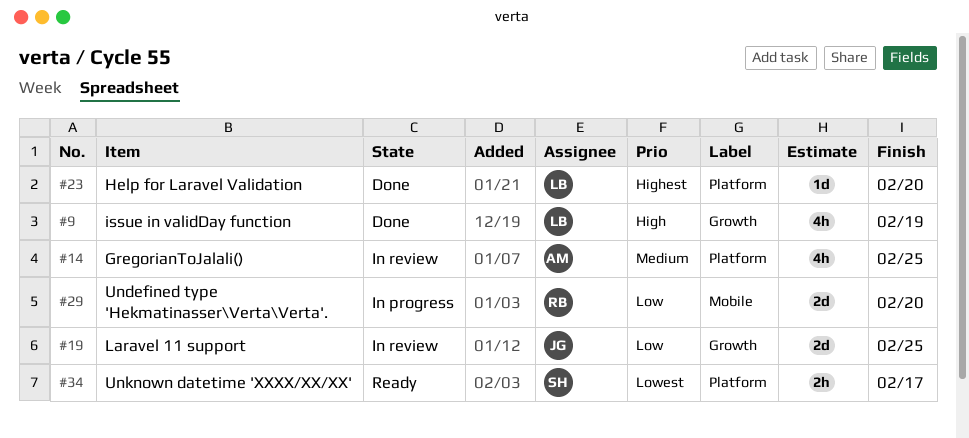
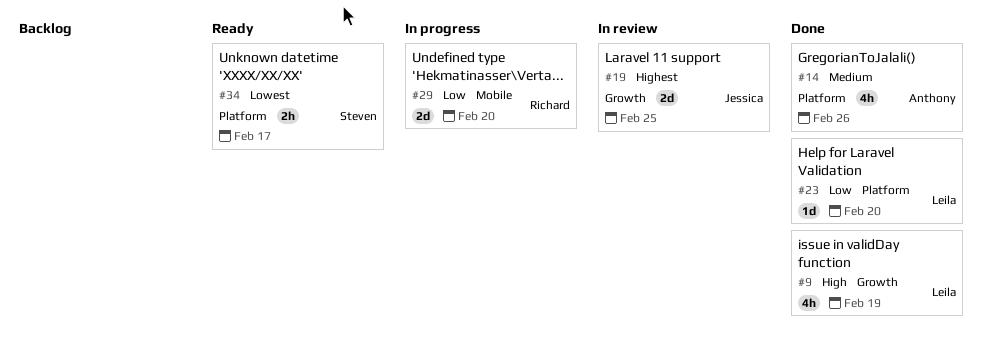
#14, status: In review -> Done
#14, due: Feb 25 -> Feb 26
#19, priority: Low -> Highest
#23, priority: Highest -> Low

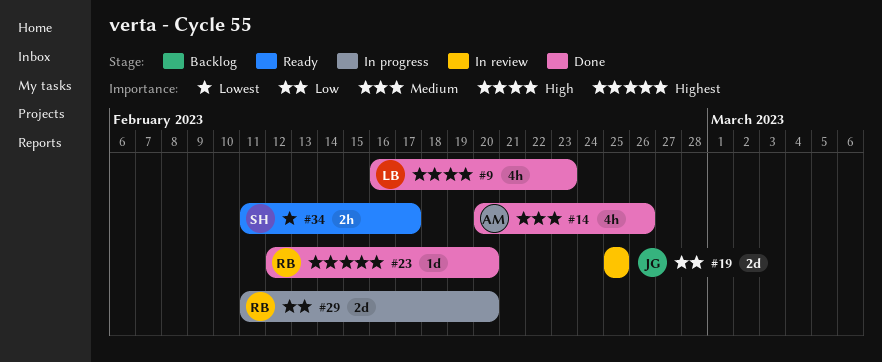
#9, due: Feb 19 -> Feb 23
#19, priority: Highest -> Low
#23, owner: Leila -> Richard
#23, priority: Low -> Highest

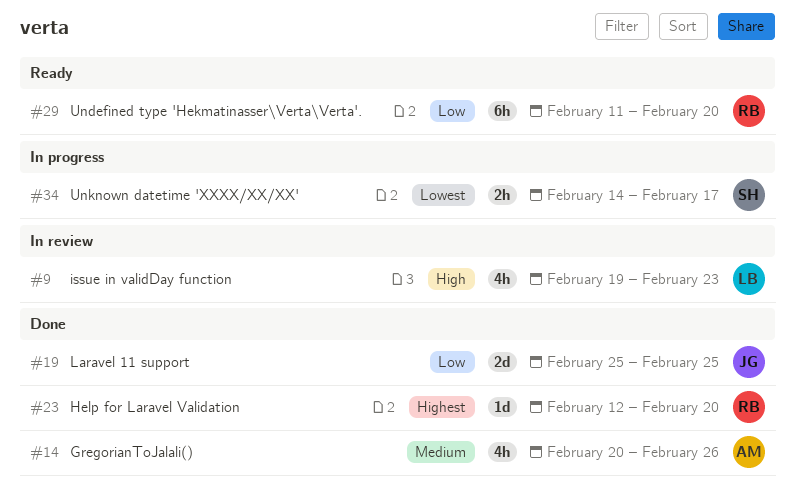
#9, status: Done -> In review
#9, start: Feb 16 -> Feb 19
#19, status: In review -> Done
#29, status: In progress -> Ready
#29, estimate: 2d -> 6h
#34, status: Ready -> In progress
#34, start: Feb 11 -> Feb 14

